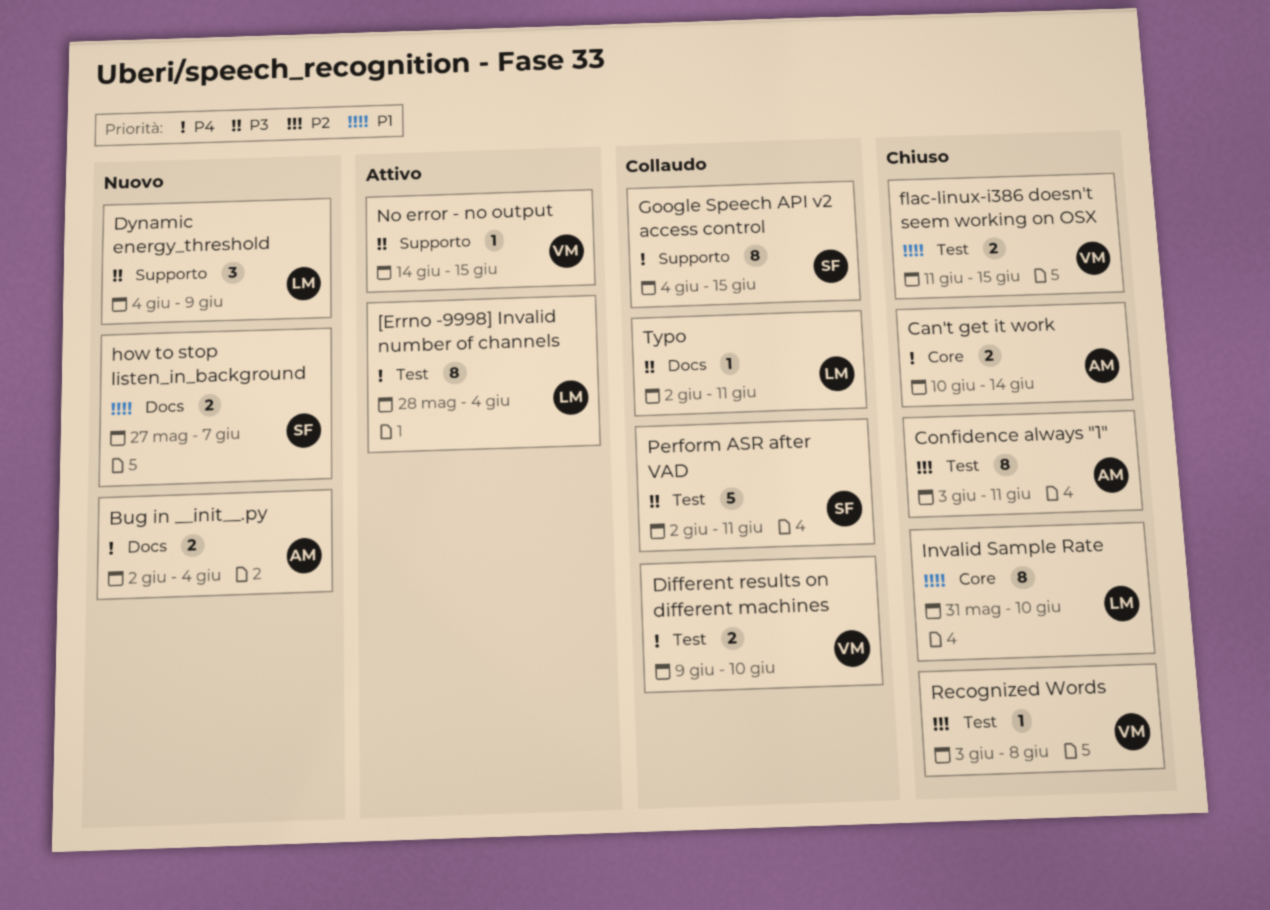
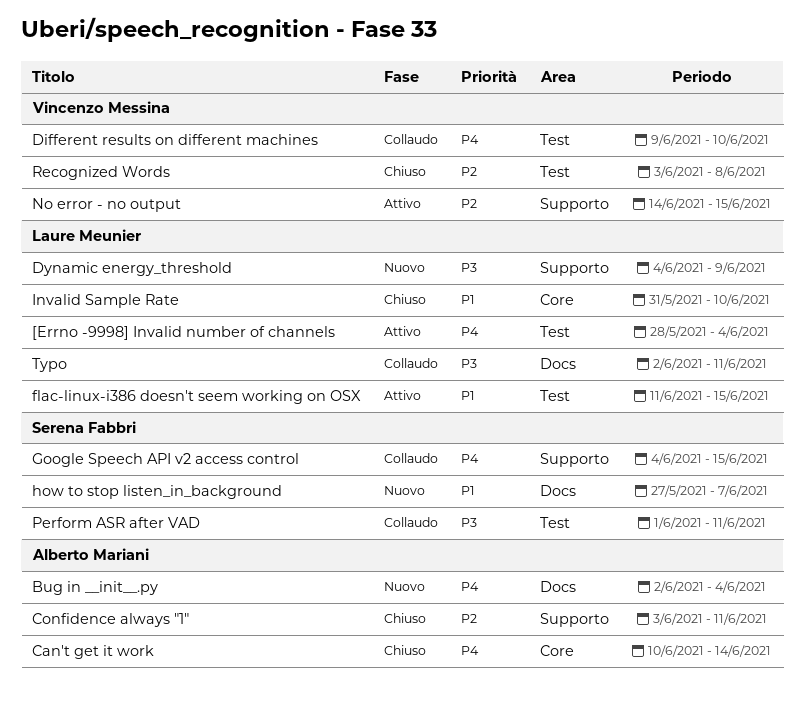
Confidence always "1", label: Test -> Supporto
flac-linux-i386 doesn't seem working on OSX, status: Chiuso -> Attivo
flac-linux-i386 doesn't seem working on OSX, owner: Vincenzo Messina -> Laure Meunier
No error - no output, priority: P3 -> P2
Perform ASR after VAD, start: Jun 2 -> Jun 1

